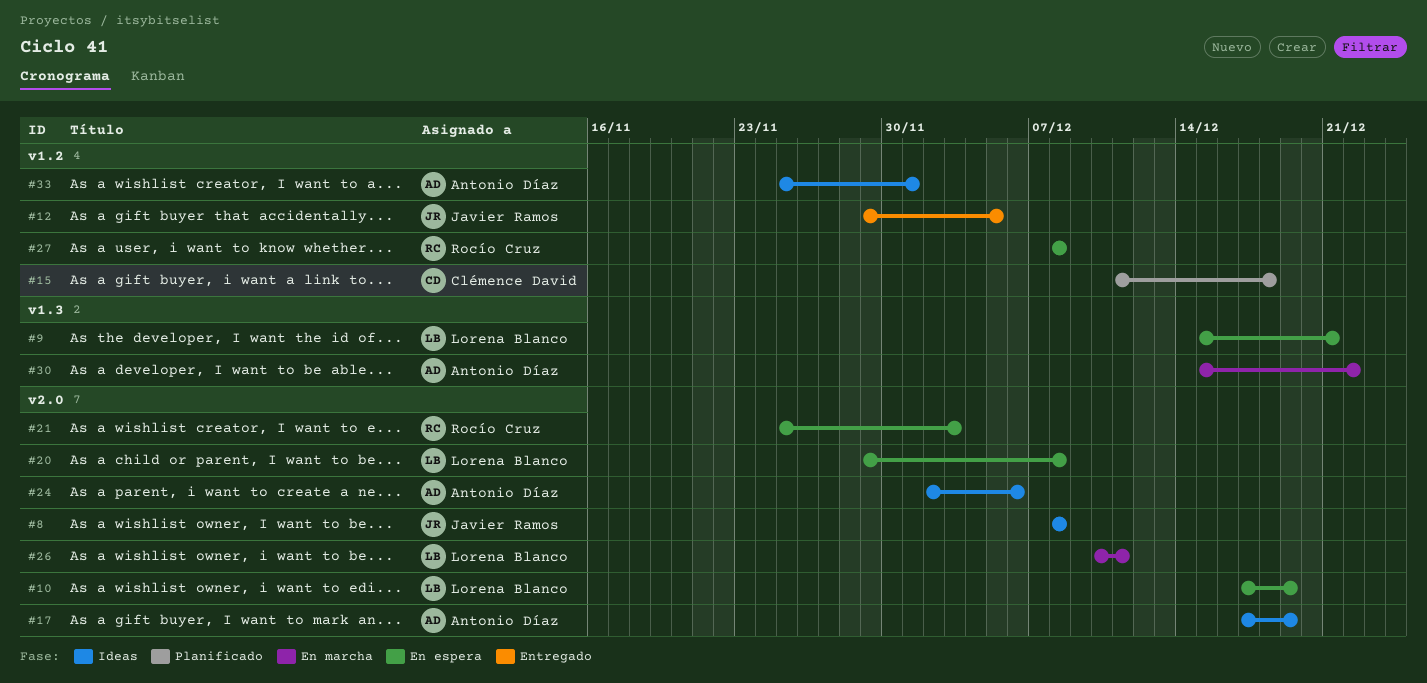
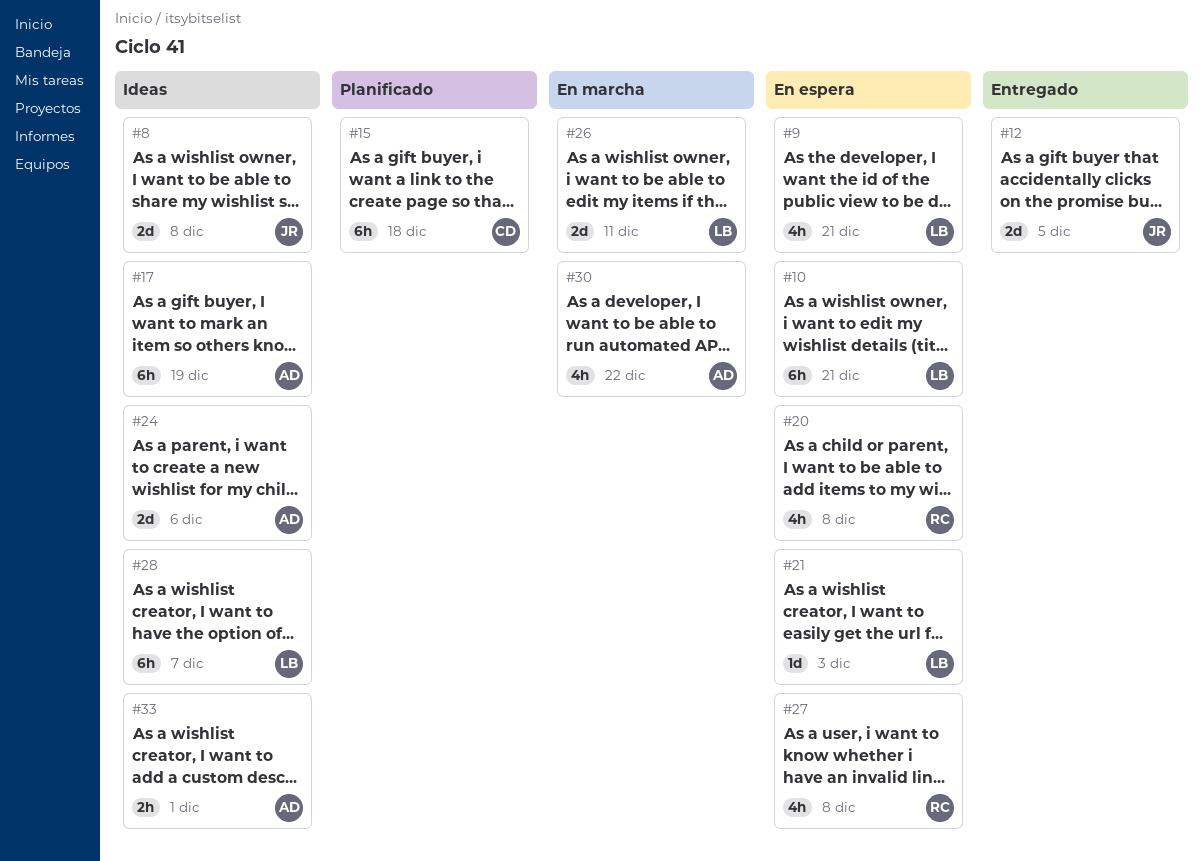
#10, due: Dec 19 -> Dec 21
#20, owner: Lorena Blanco -> Rocío Cruz
#21, owner: Rocío Cruz -> Lorena Blanco
#28: none -> present

